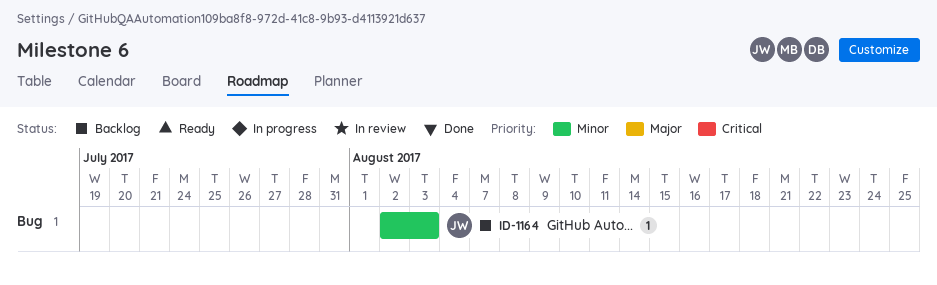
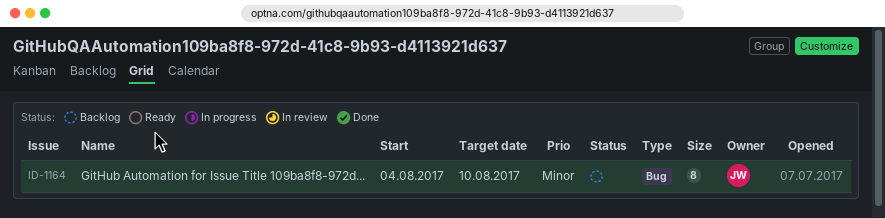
ID-1164, estimate: 1 -> 8
ID-1164, start: Aug 2 -> Aug 4
ID-1164, due: Aug 3 -> Aug 10

